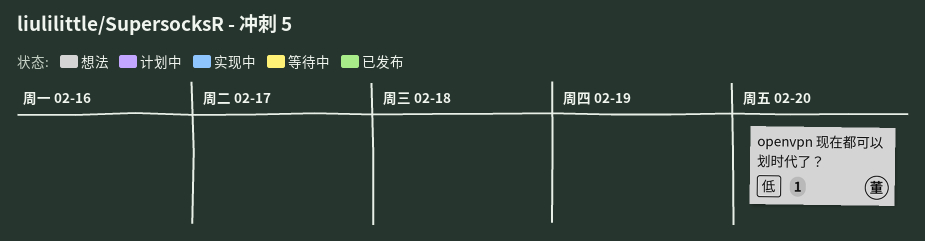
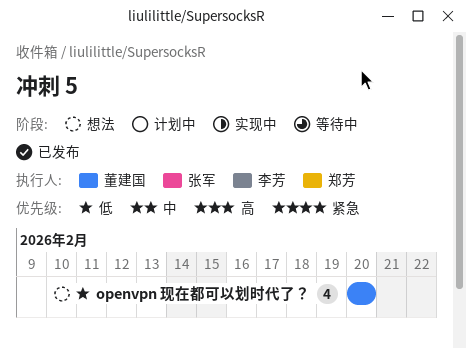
openvpn 现在都可以划时代了？, estimate: 1 -> 4

